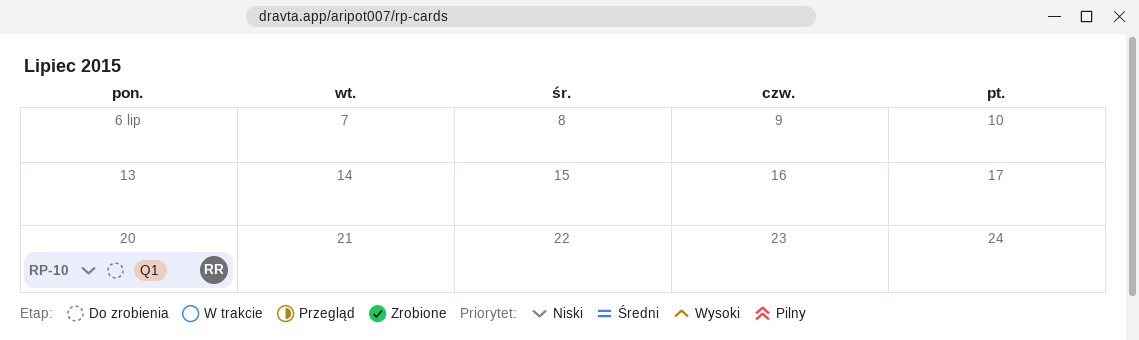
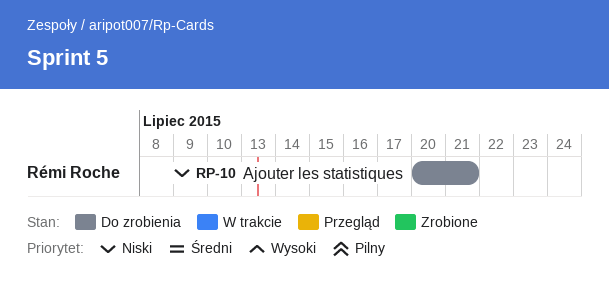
RP-10, due: Jul 20 -> Jul 21

